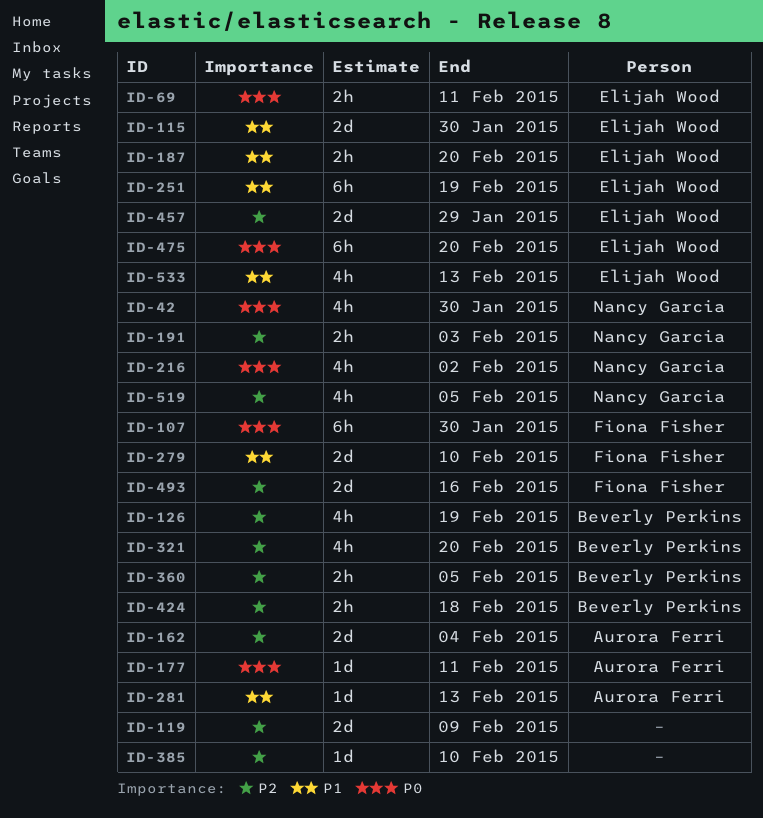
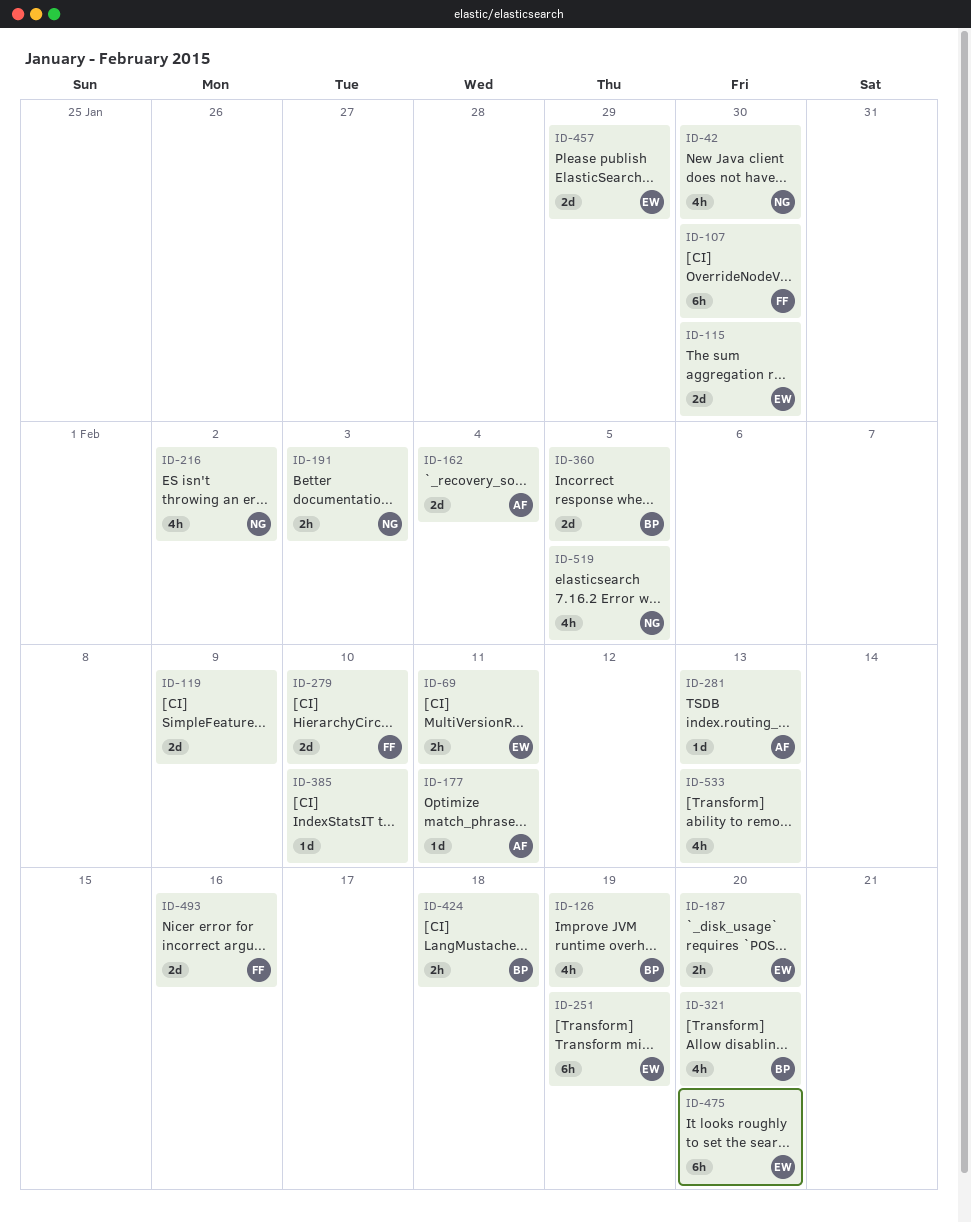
ID-360, estimate: 2h -> 2d
ID-533, owner: Elijah Wood -> none

